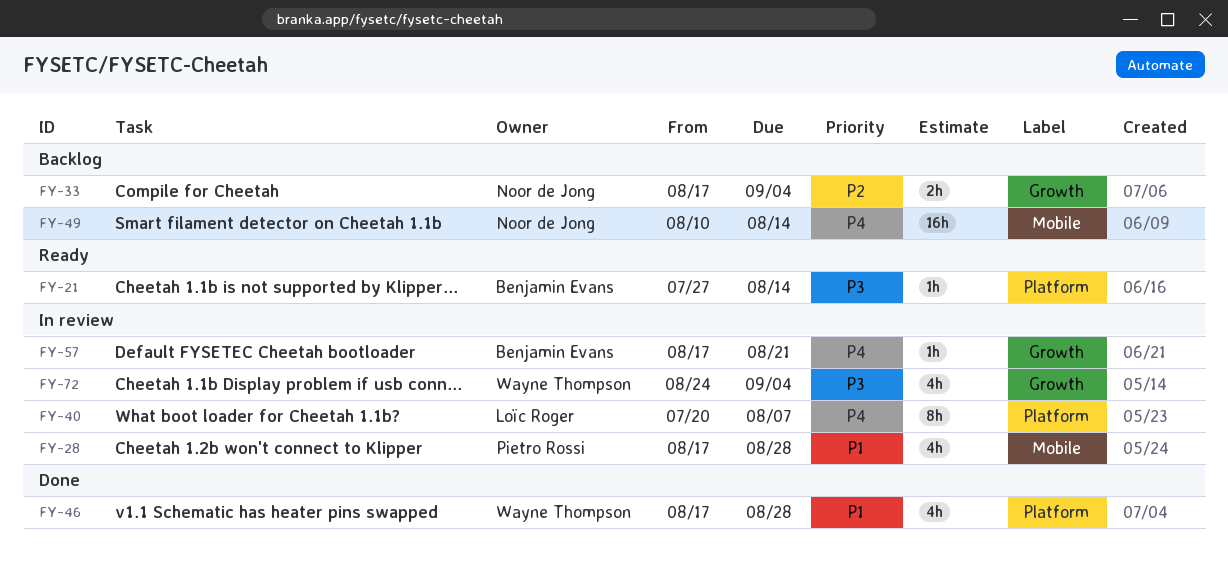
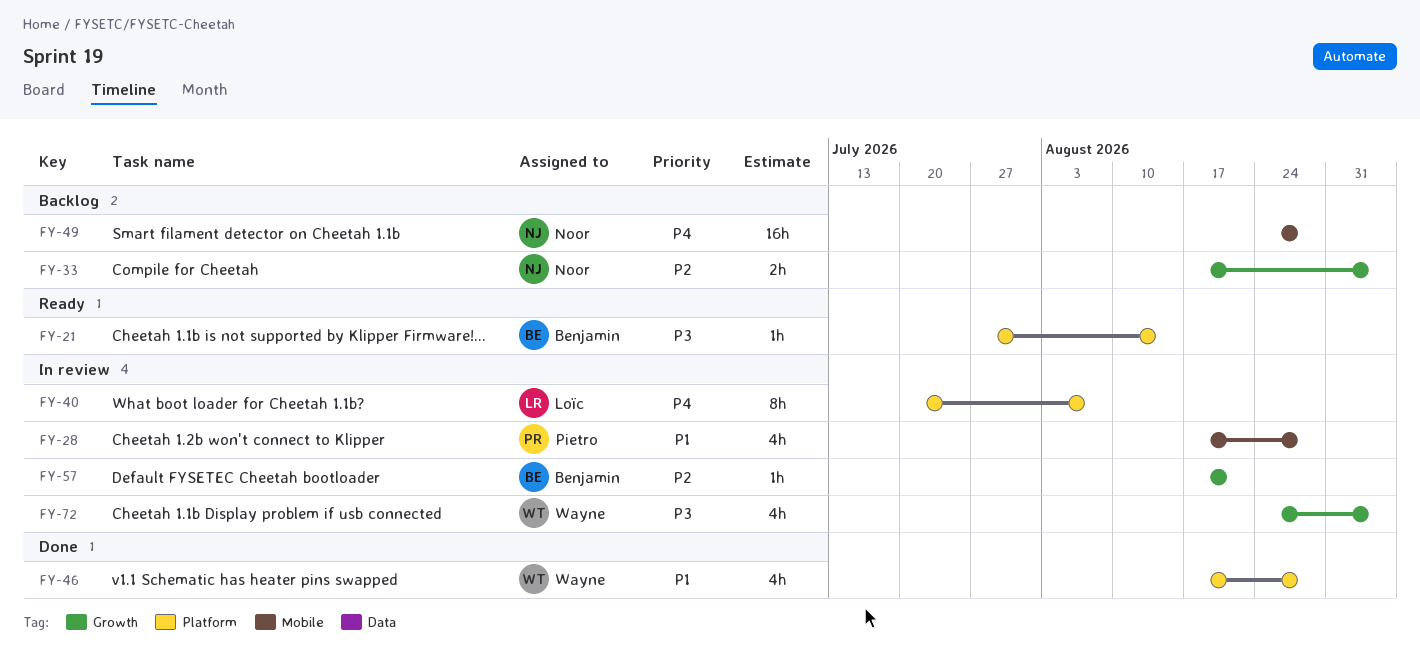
FY-49, start: Aug 10 -> Aug 24
FY-49, due: Aug 14 -> Aug 28
FY-57, priority: P4 -> P2

